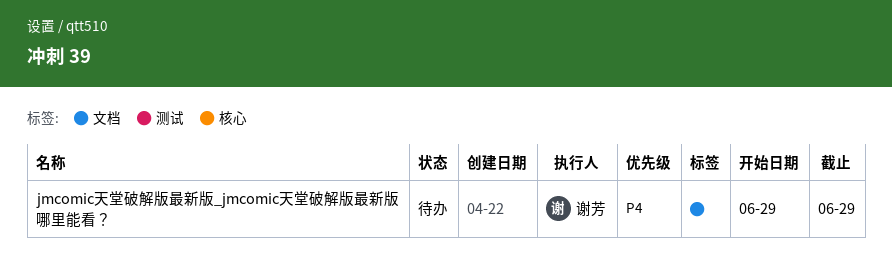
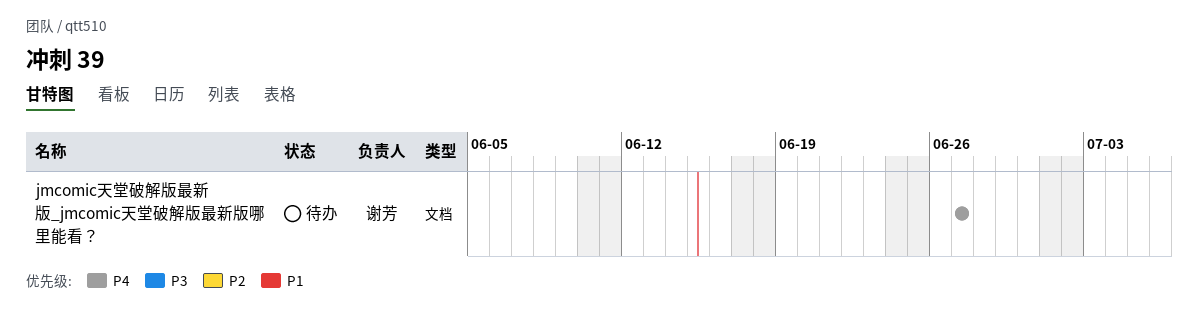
jmcomic天堂破解版最新版_jmcomic天堂破解版最新版哪里能看？, start: Jun 29 -> Jun 27
jmcomic天堂破解版最新版_jmcomic天堂破解版最新版哪里能看？, due: Jun 29 -> Jun 27

